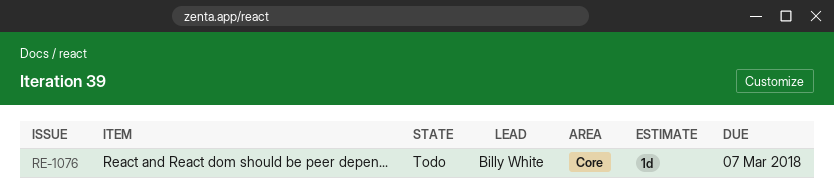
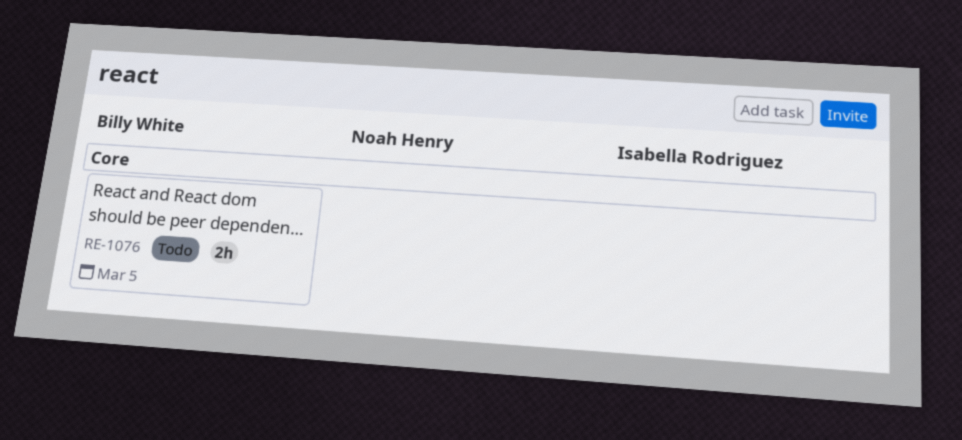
RE-1076, estimate: 1d -> 2h
RE-1076, due: Mar 7 -> Mar 5

